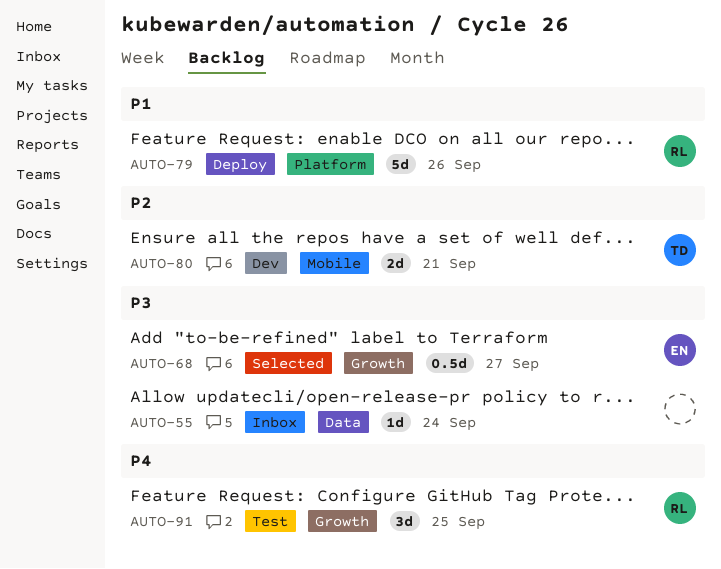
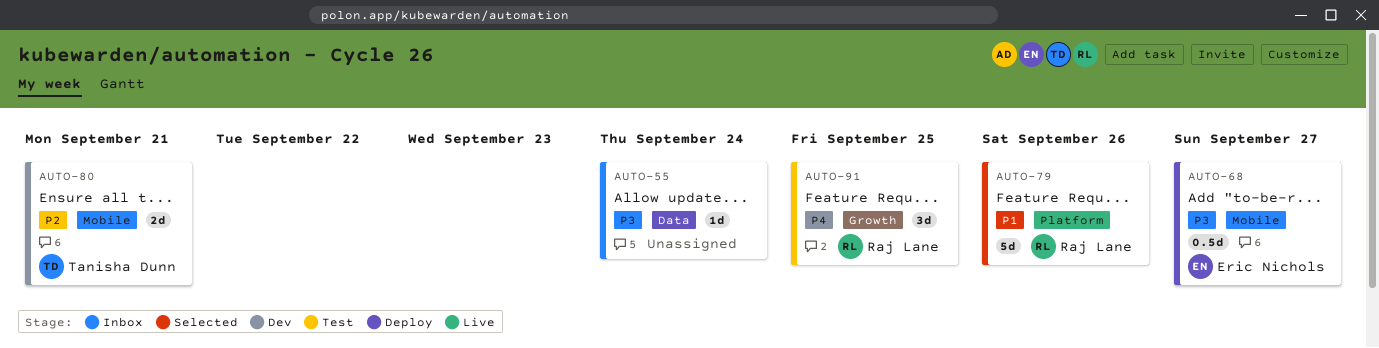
AUTO-68, status: Selected -> Deploy
AUTO-68, label: Growth -> Mobile
AUTO-79, status: Deploy -> Selected

